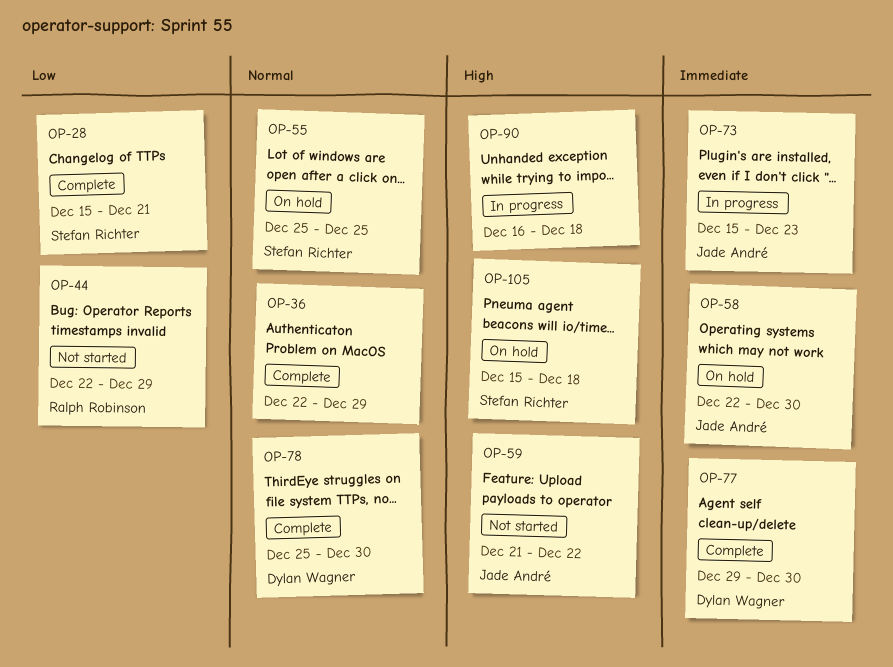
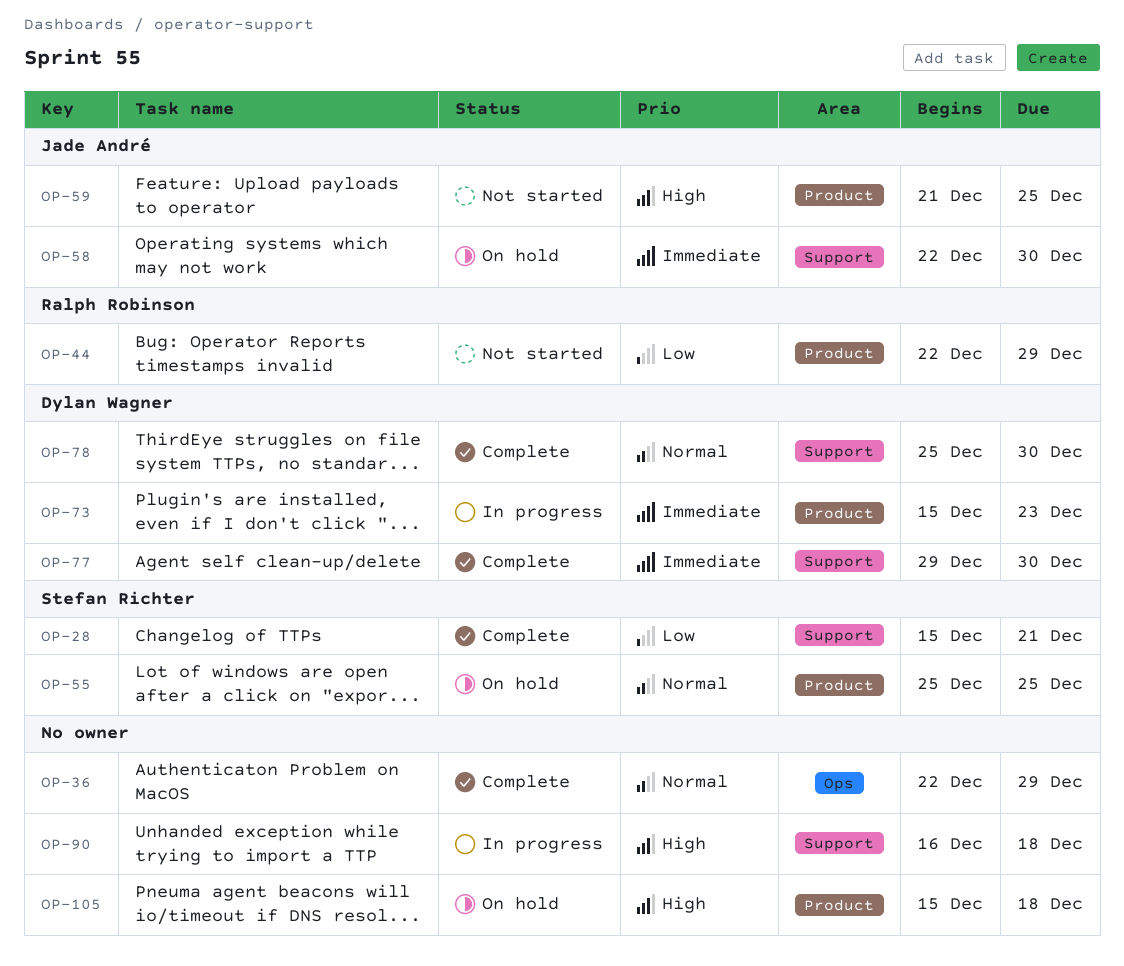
OP-59, due: Dec 22 -> Dec 25
OP-73, owner: Jade André -> Dylan Wagner
OP-105, owner: Stefan Richter -> none

